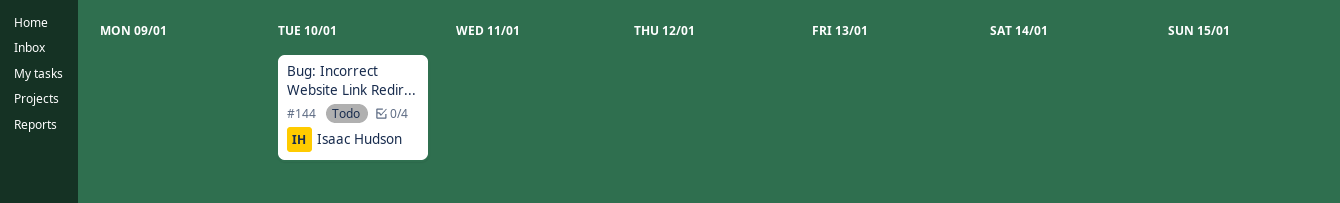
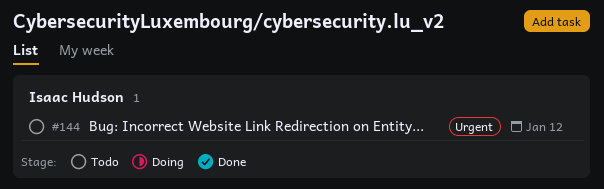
#144, due: Jan 10 -> Jan 12

